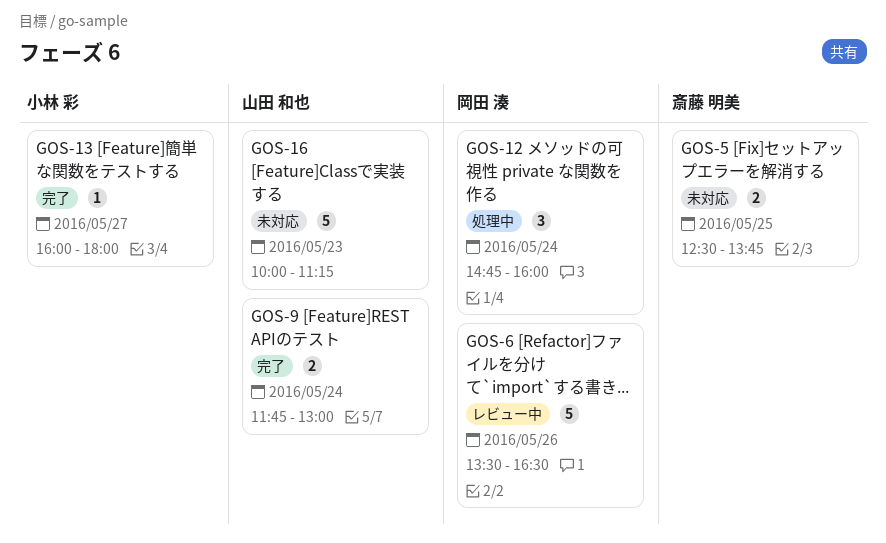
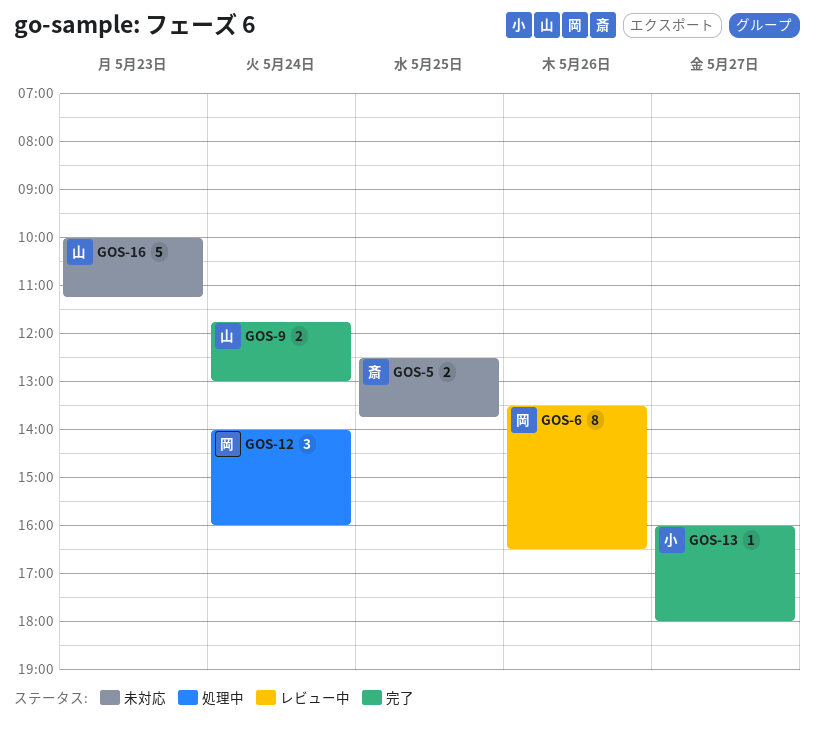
GOS-6, estimate: 5 -> 8
GOS-12, begins: 14:45 -> 14:00

